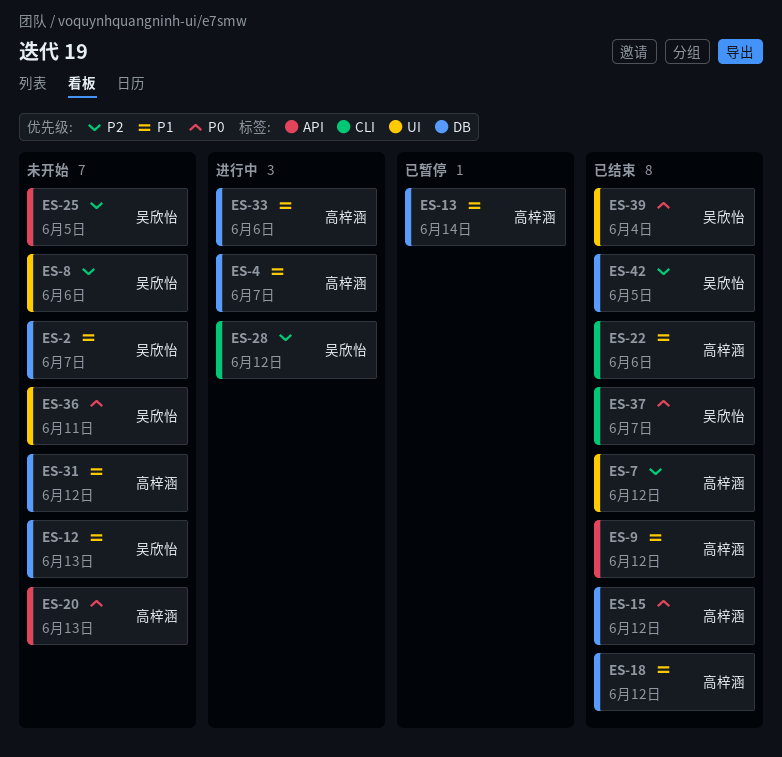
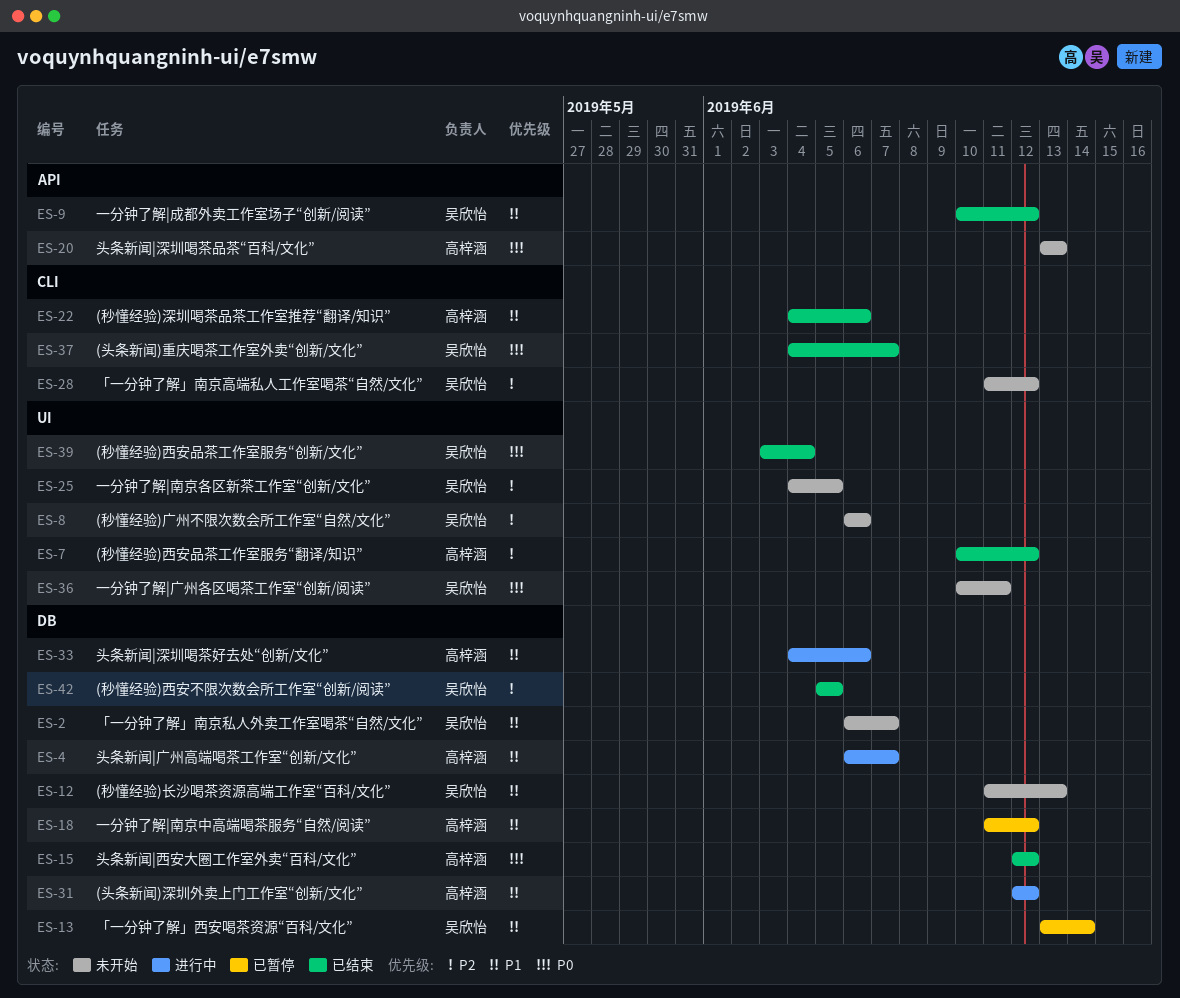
ES-9, owner: 高梓涵 -> 吴欣怡
ES-13, owner: 高梓涵 -> 吴欣怡
ES-18, status: 已结束 -> 已暂停
ES-25, label: API -> UI
ES-28, status: 进行中 -> 未开始
ES-31, status: 未开始 -> 进行中

